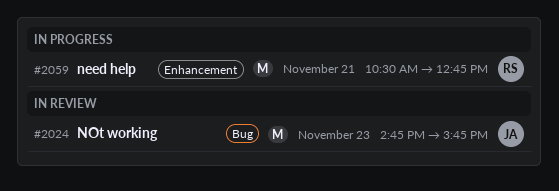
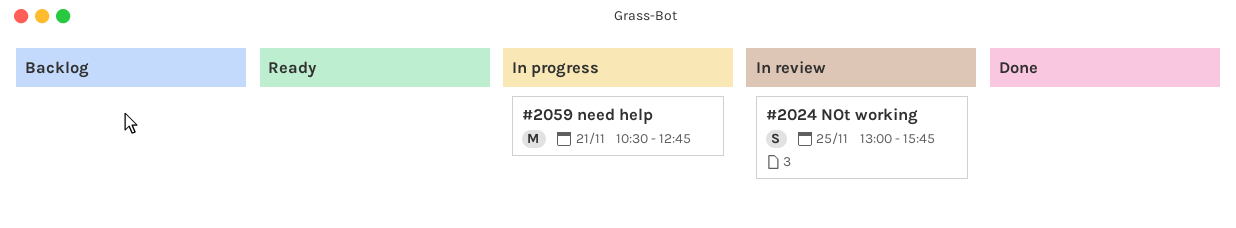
#2024, estimate: M -> S
#2024, day: Nov 23 -> Nov 25
#2024, begins: 14:45 -> 13:00

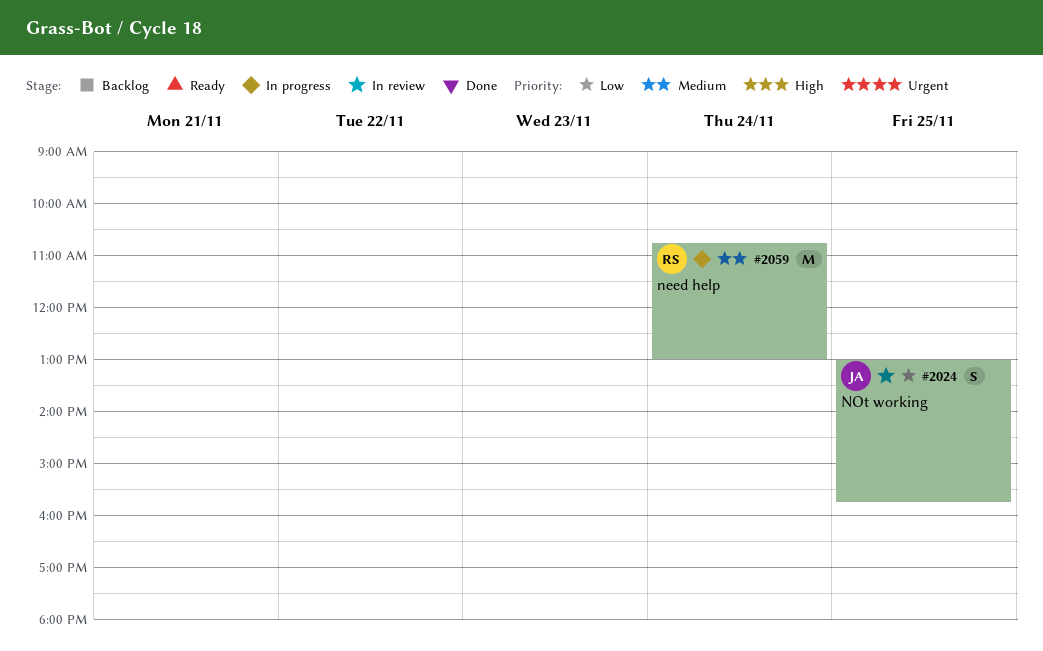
#2059, day: Nov 21 -> Nov 24
#2059, begins: 10:30 -> 10:45
#2059, ends: 12:45 -> 13:00

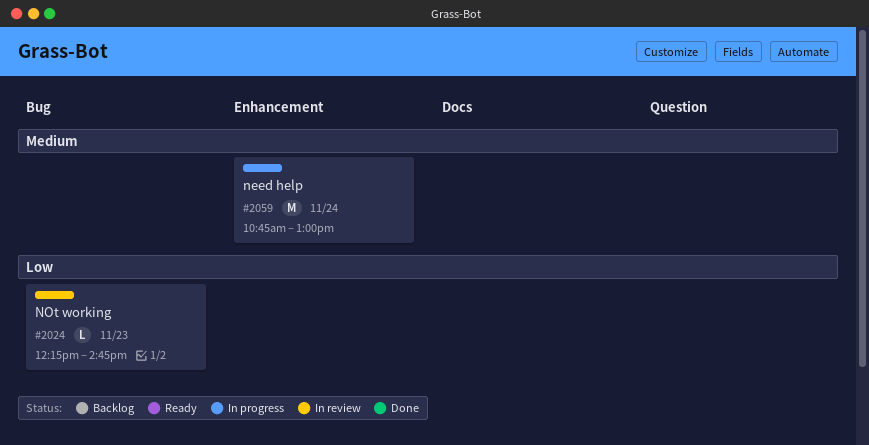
#2024, estimate: S -> L
#2024, day: Nov 25 -> Nov 23
#2024, begins: 13:00 -> 12:15
#2024, ends: 15:45 -> 14:45

